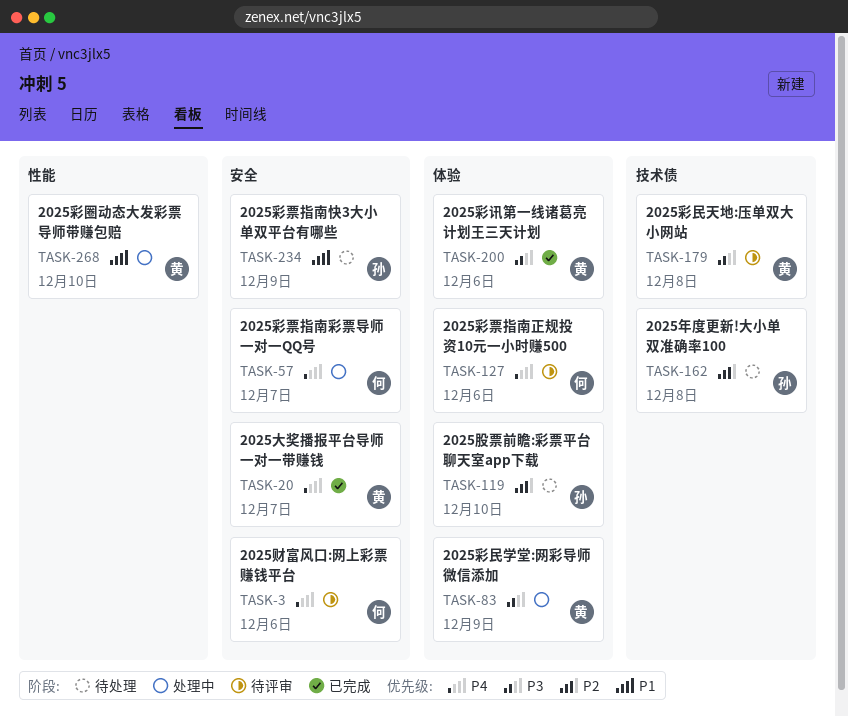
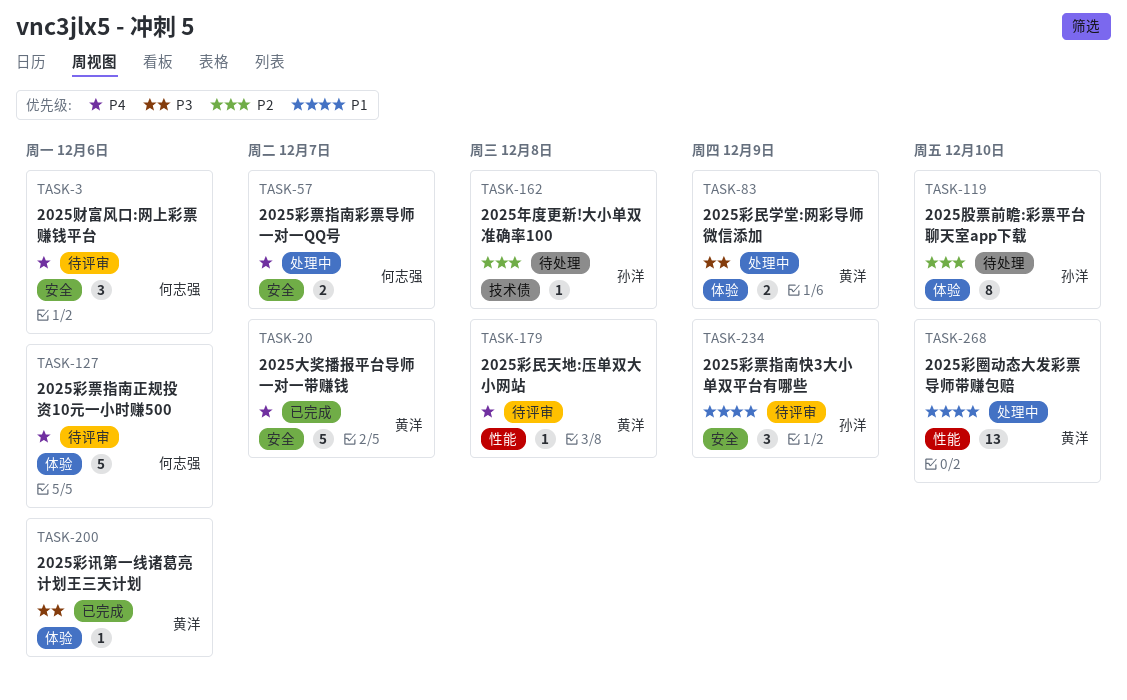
TASK-179, priority: P3 -> P4
TASK-179, label: 技术债 -> 性能
TASK-234, status: 待处理 -> 待评审

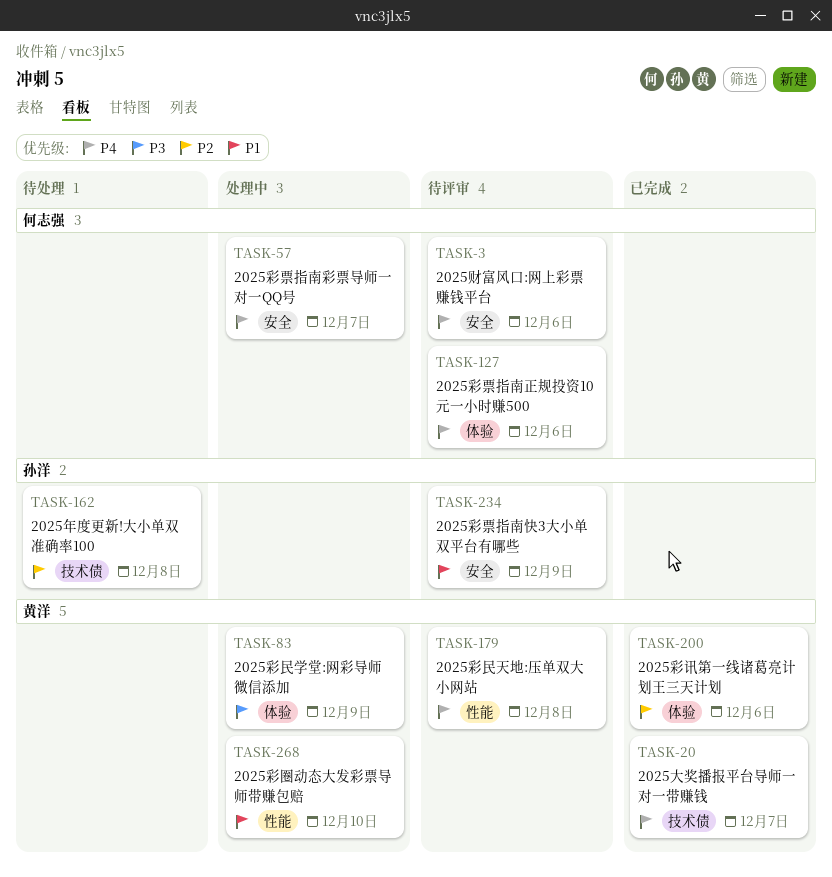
TASK-20, label: 安全 -> 技术债
TASK-119: present -> none
TASK-200, priority: P3 -> P2

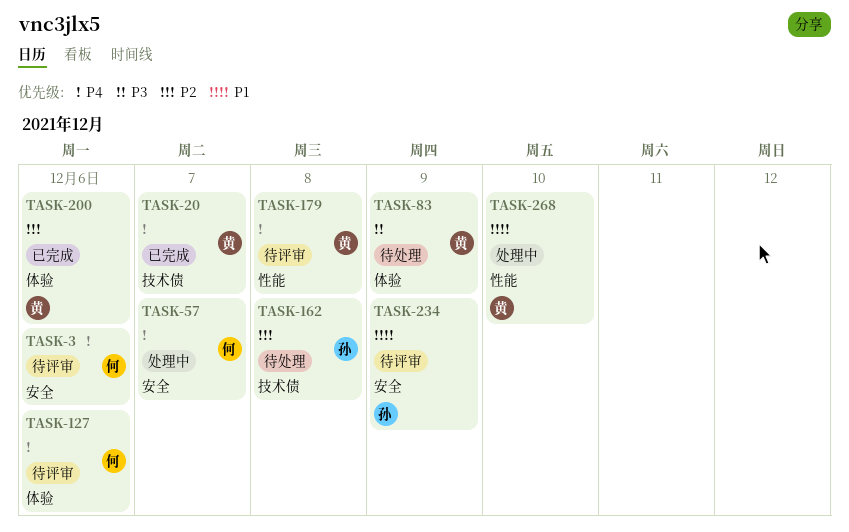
TASK-83, status: 处理中 -> 待处理

